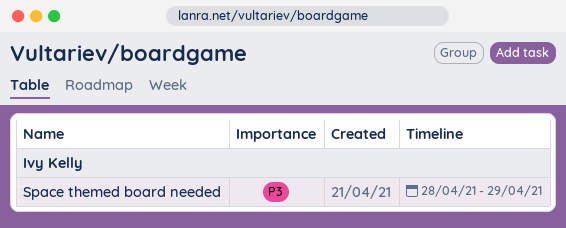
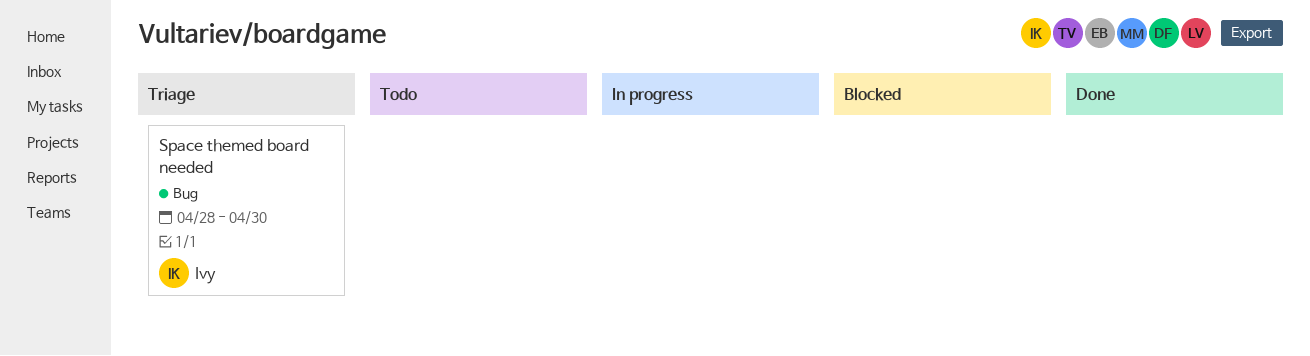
Space themed board needed, due: Apr 29 -> Apr 30

